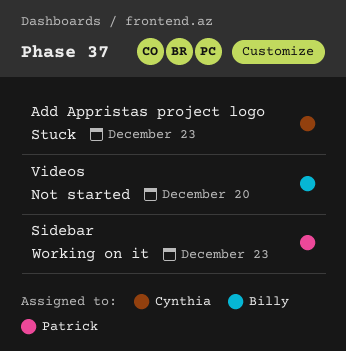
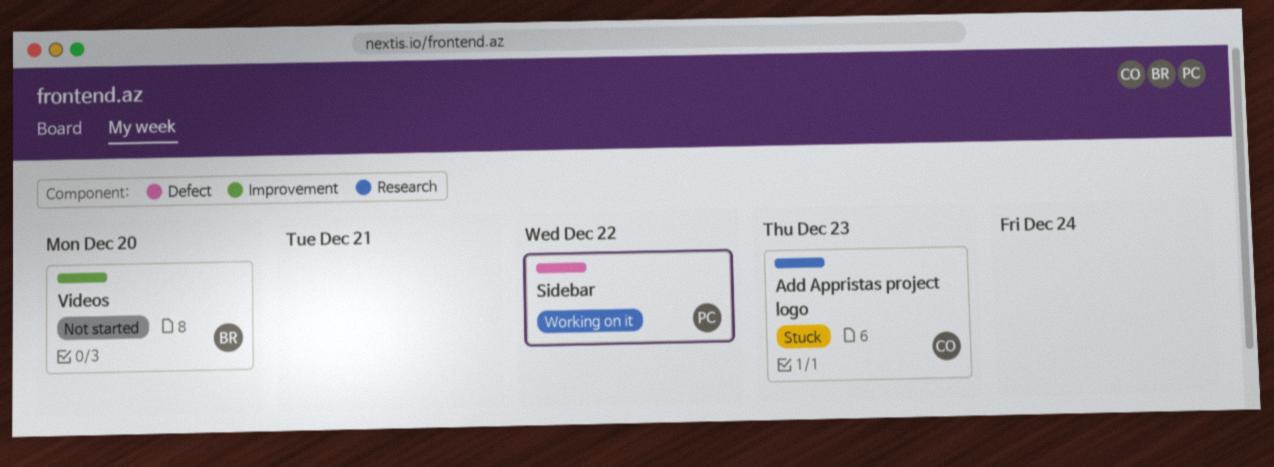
Sidebar, due: Dec 23 -> Dec 22

